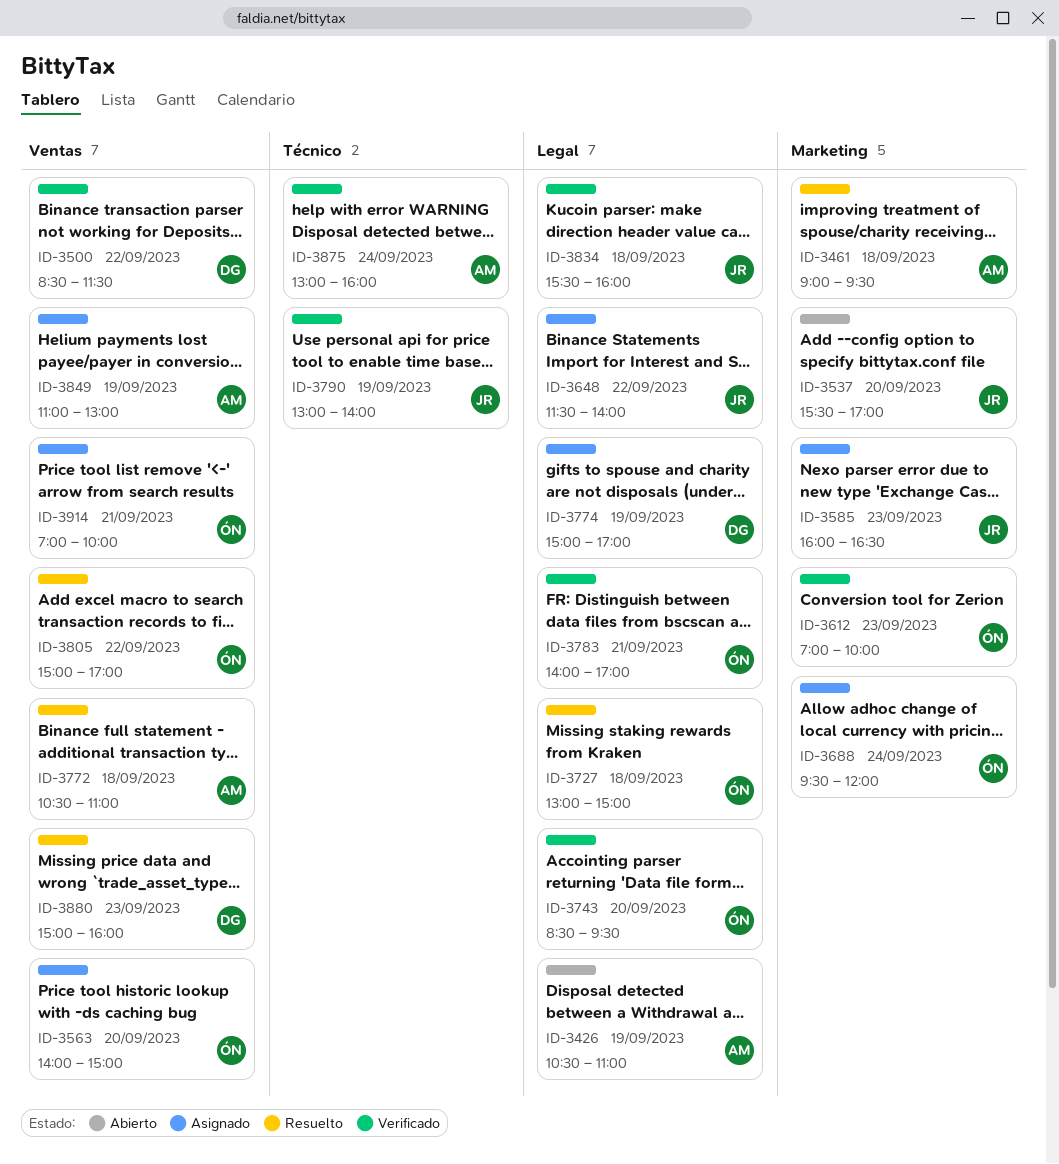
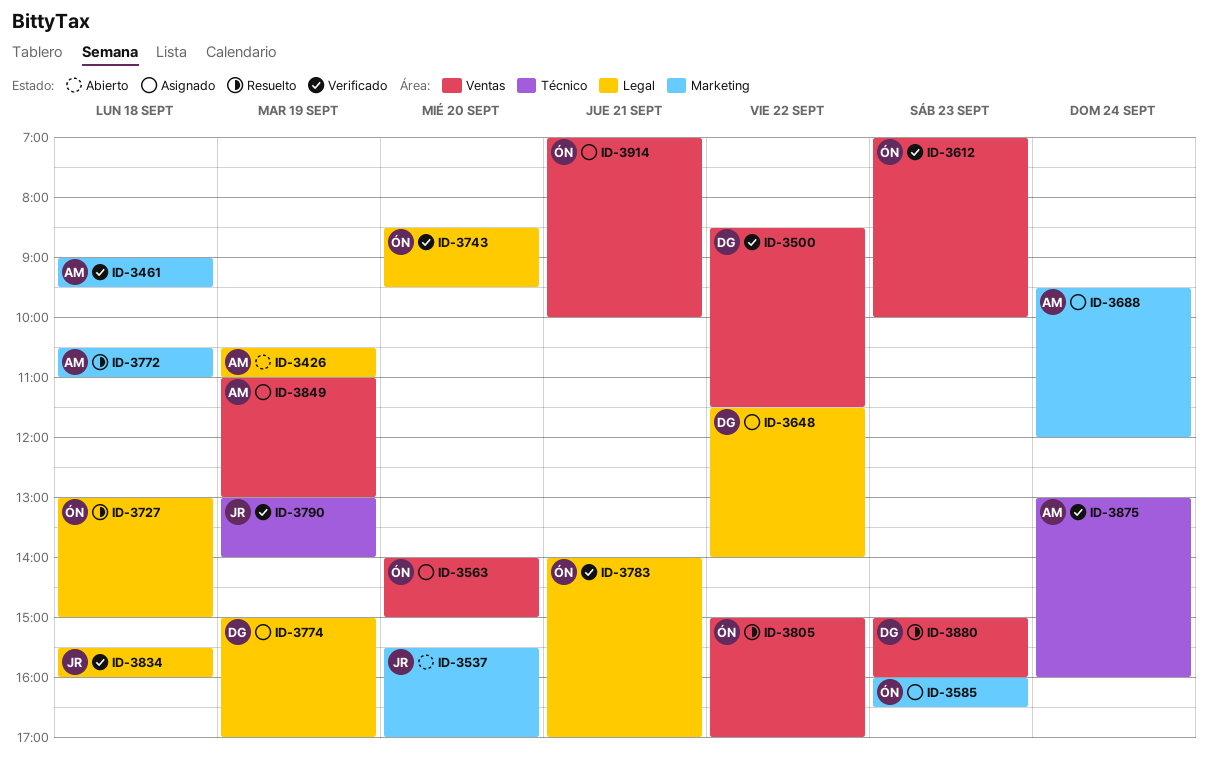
ID-3461, status: Resuelto -> Verificado
ID-3585, owner: JR -> ÓN
ID-3612, label: Marketing -> Ventas
ID-3648, owner: JR -> DG
ID-3688, owner: ÓN -> AM
ID-3772, label: Ventas -> Marketing

